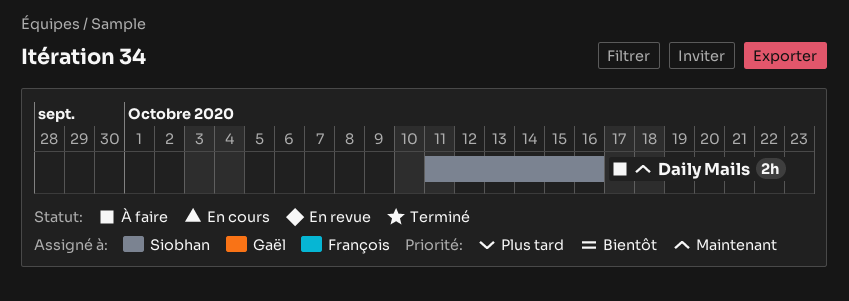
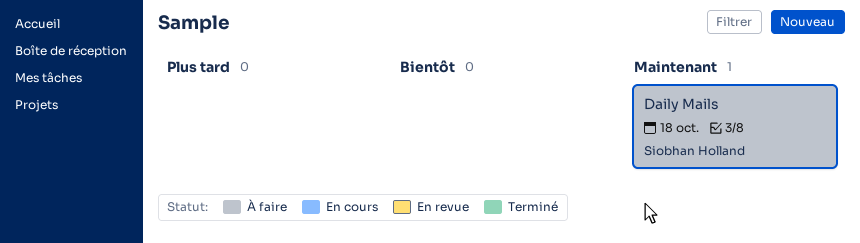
Daily Mails, due: Oct 16 -> Oct 18

